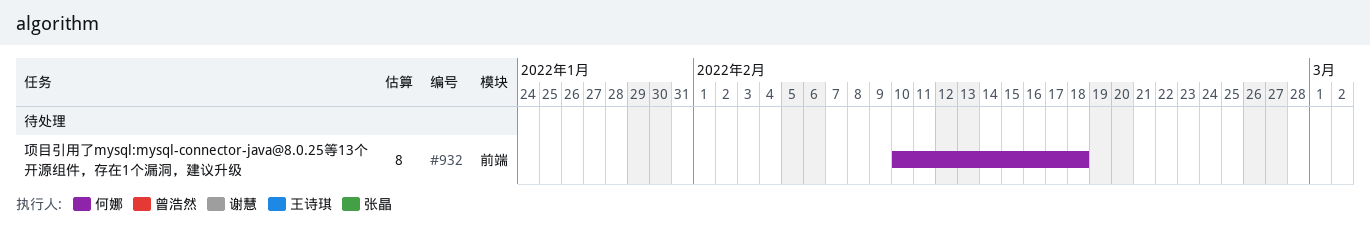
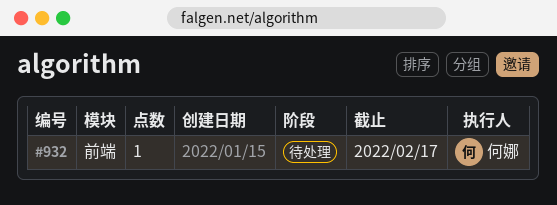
#932, estimate: 8 -> 1
#932, due: Feb 18 -> Feb 17

